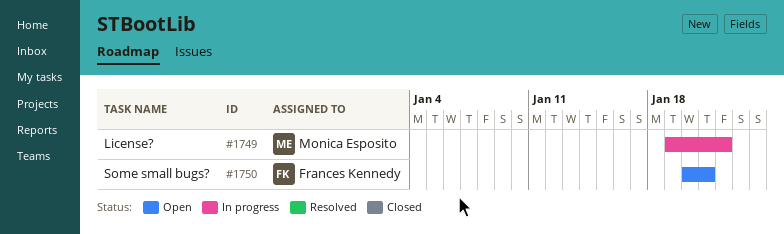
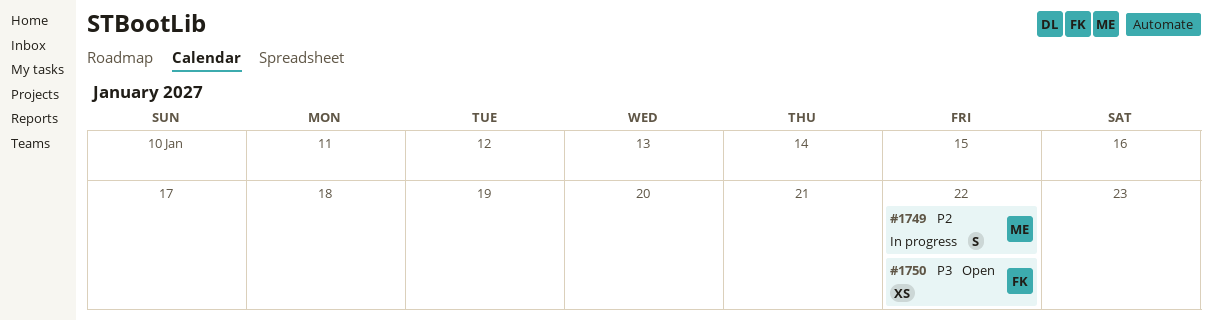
#1750, due: Jan 21 -> Jan 22

